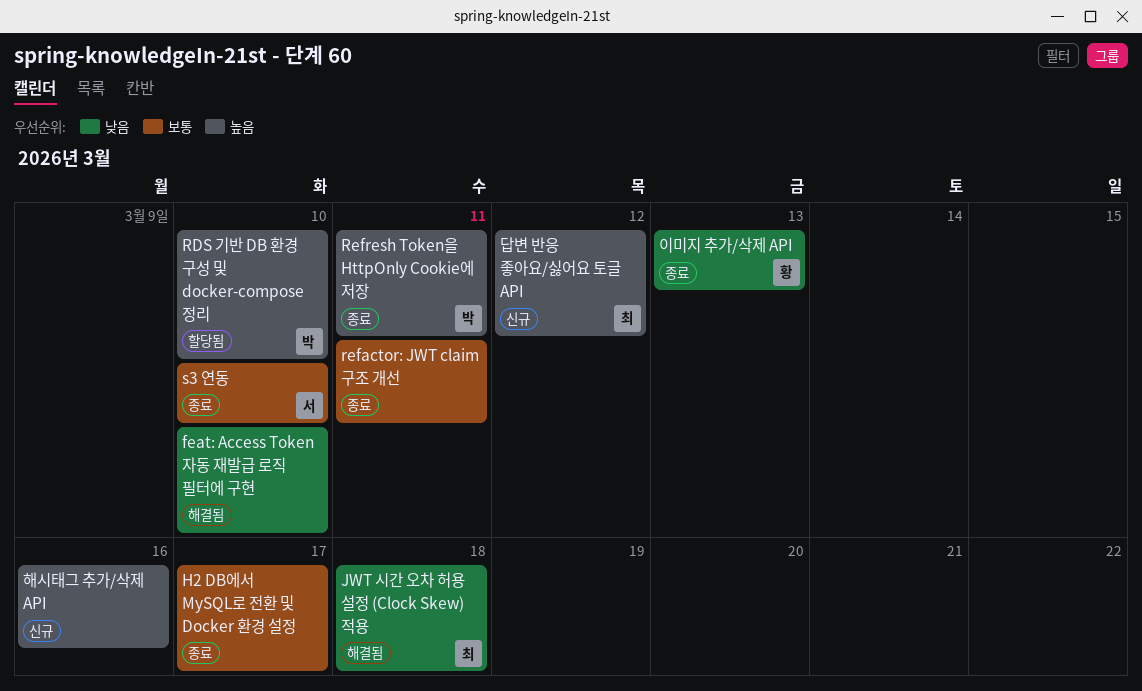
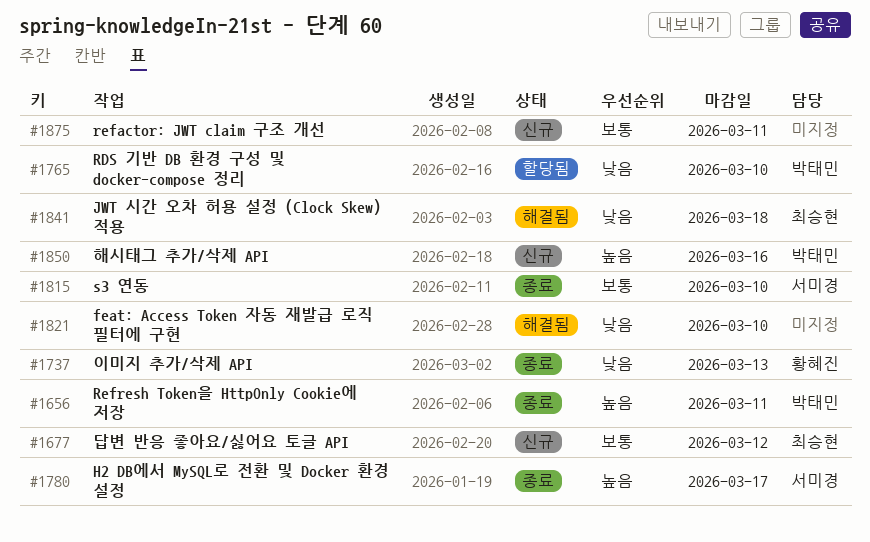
H2 DB에서 MySQL로 전환 및 Docker 환경 설정, owner: none -> 서미경
H2 DB에서 MySQL로 전환 및 Docker 환경 설정, priority: 보통 -> 높음
RDS 기반 DB 환경 구성 및 docker-compose 정리, priority: 높음 -> 낮음
refactor: JWT claim 구조 개선, status: 종료 -> 신규
답변 반응 좋아요/싫어요 토글 API, priority: 높음 -> 보통
해시태그 추가/삭제 API, owner: none -> 박태민

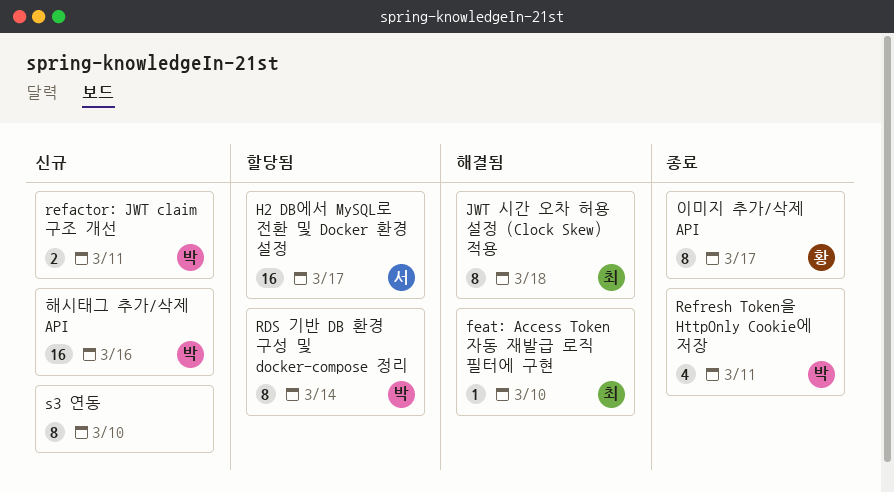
feat: Access Token 자동 재발급 로직 필터에 구현, owner: none -> 최승현
H2 DB에서 MySQL로 전환 및 Docker 환경 설정, status: 종료 -> 할당됨
RDS 기반 DB 환경 구성 및 docker-compose 정리, due: Mar 10 -> Mar 14
refactor: JWT claim 구조 개선, owner: none -> 박태민
s3 연동, status: 종료 -> 신규
s3 연동, owner: 서미경 -> none
답변 반응 좋아요/싫어요 토글 API: present -> none
이미지 추가/삭제 API, due: Mar 13 -> Mar 17

